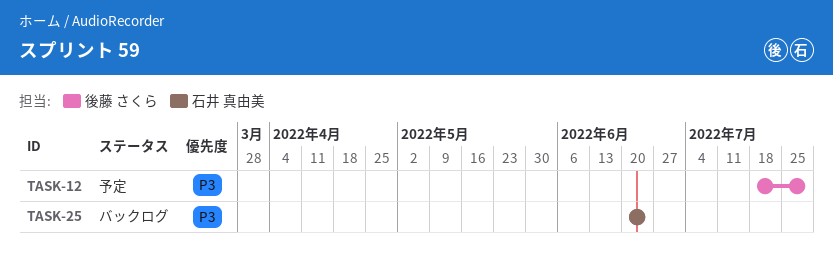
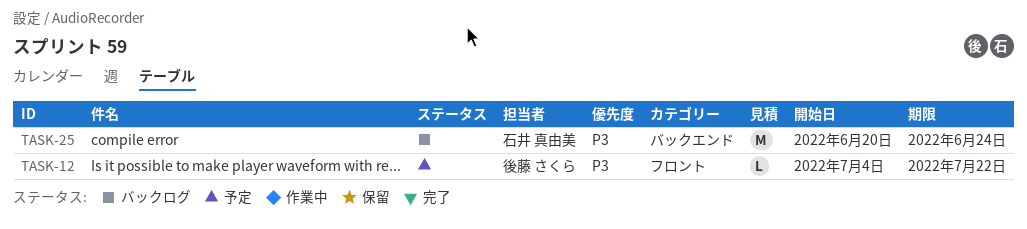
TASK-12, start: Jul 18 -> Jul 4
TASK-12, due: Jul 29 -> Jul 22

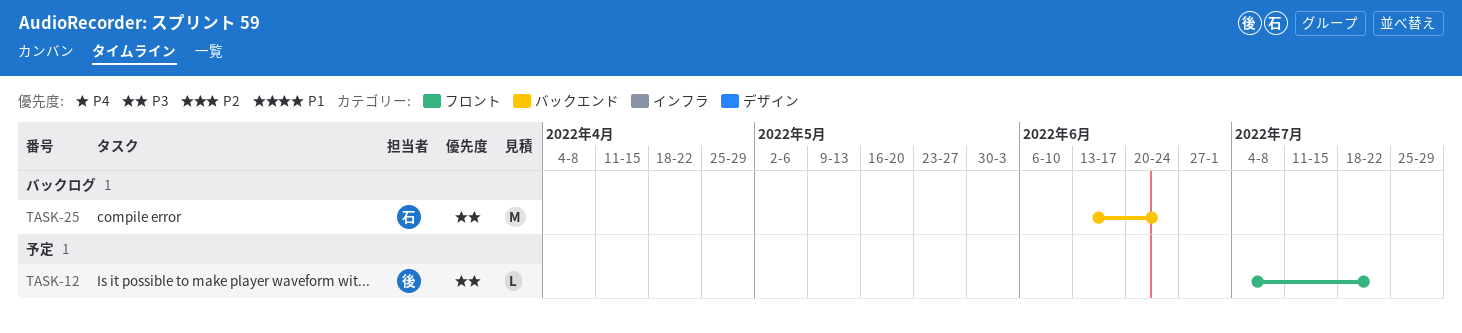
TASK-25, start: Jun 20 -> Jun 13

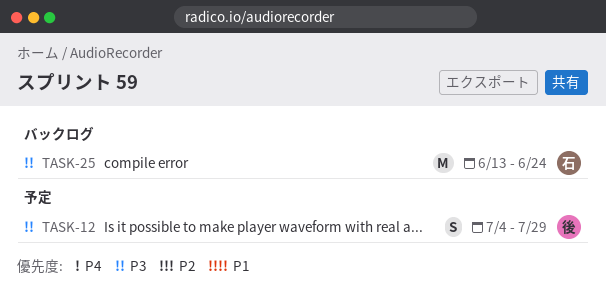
TASK-12, estimate: L -> S
TASK-12, due: Jul 22 -> Jul 29

